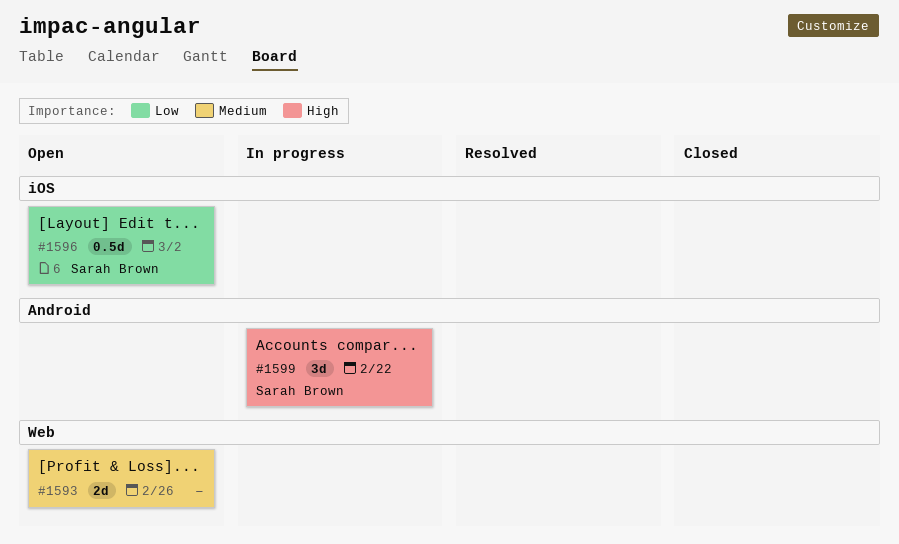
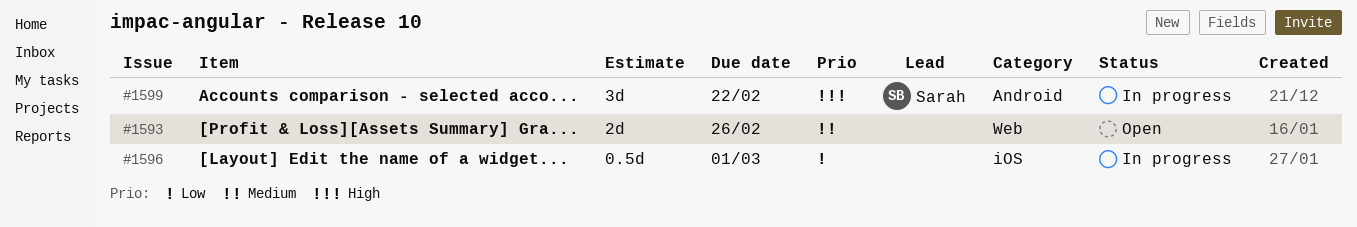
#1596, status: Open -> In progress
#1596, owner: Sarah Brown -> none
#1596, due: Mar 2 -> Mar 1

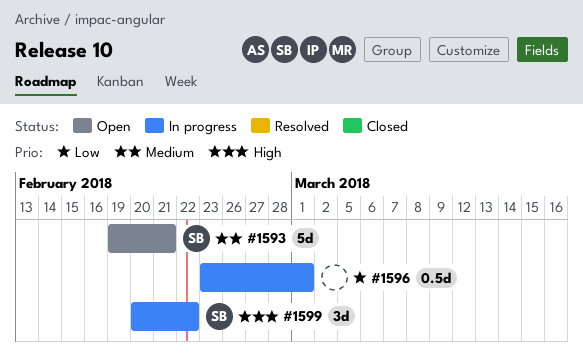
#1593, owner: none -> Sarah
#1593, estimate: 2d -> 5d
#1593, due: Feb 26 -> Feb 21

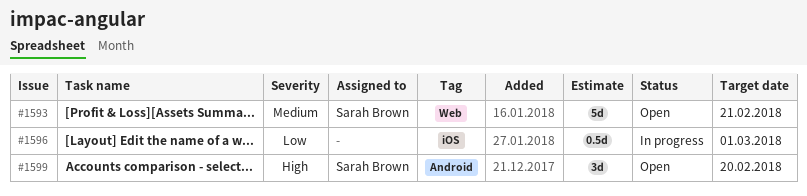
#1599, status: In progress -> Open
#1599, due: Feb 22 -> Feb 20

